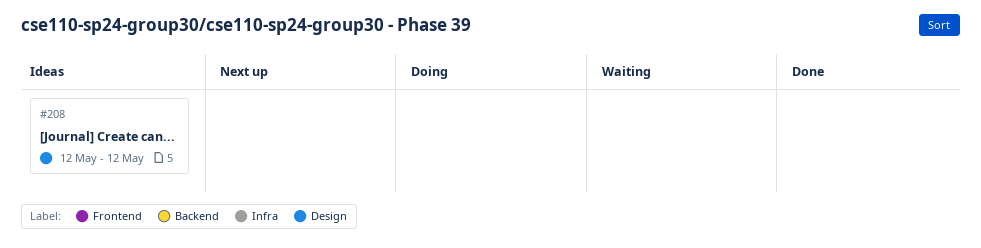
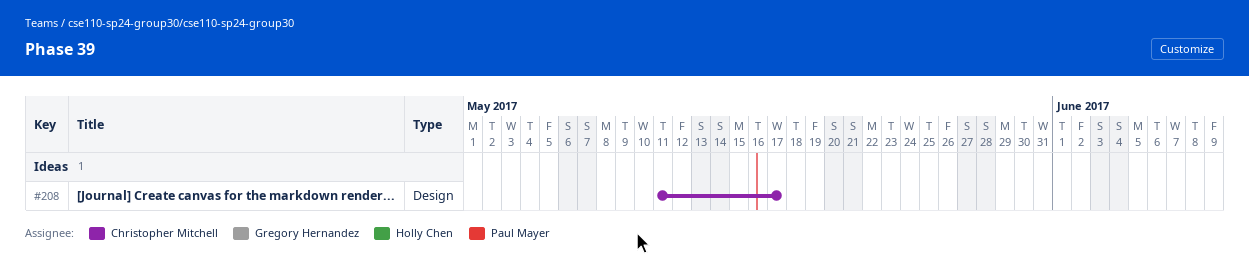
#208, start: May 12 -> May 11
#208, due: May 12 -> May 17

